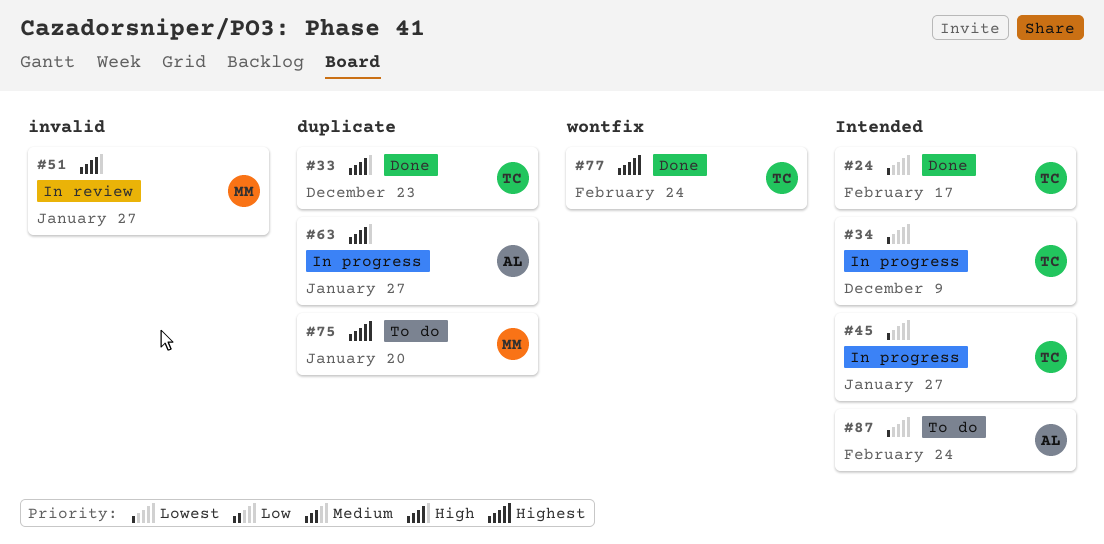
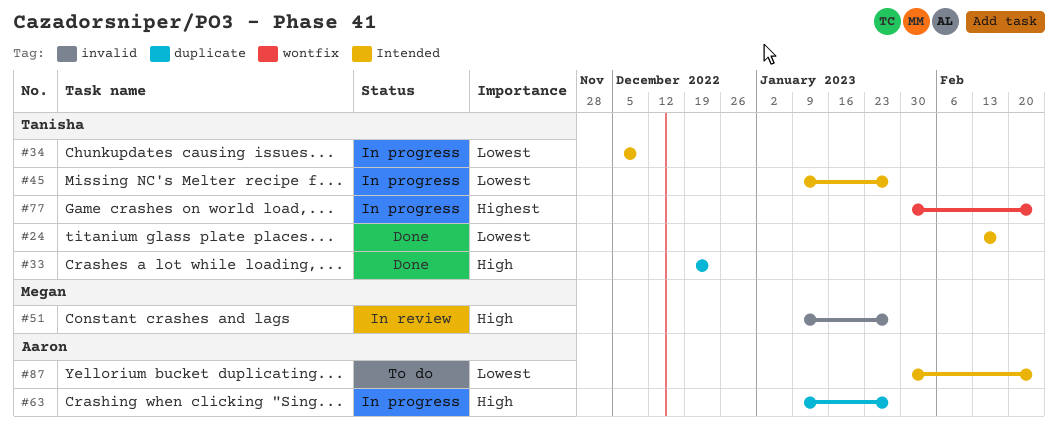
#75: present -> none
#77, status: Done -> In progress

